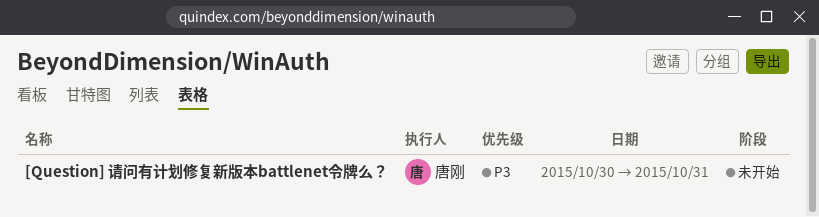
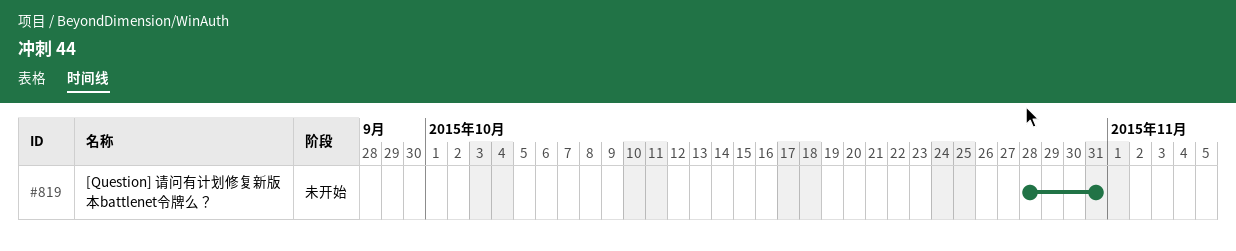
[Question] 请问有计划修复新版本battlenet令牌么？, start: Oct 30 -> Oct 28

